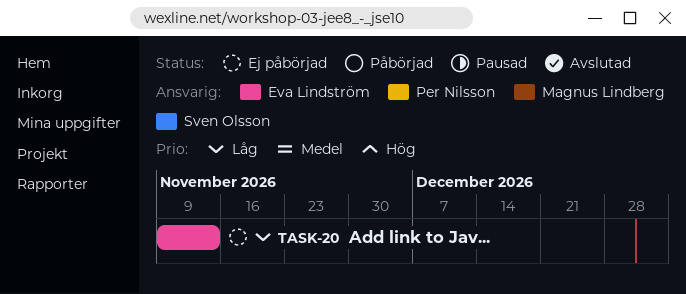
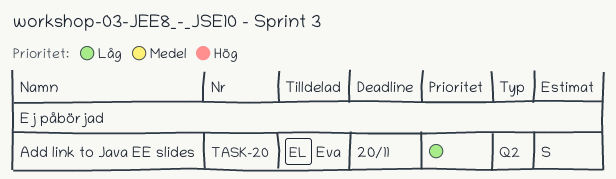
TASK-20, due: Nov 13 -> Nov 20

